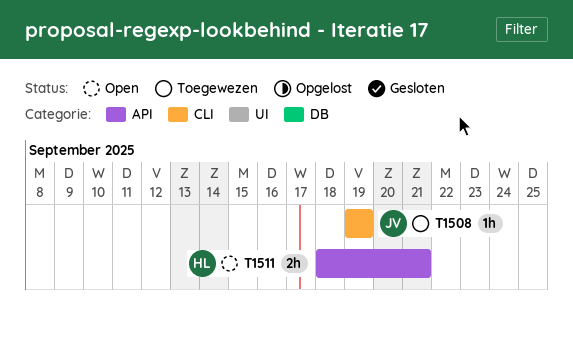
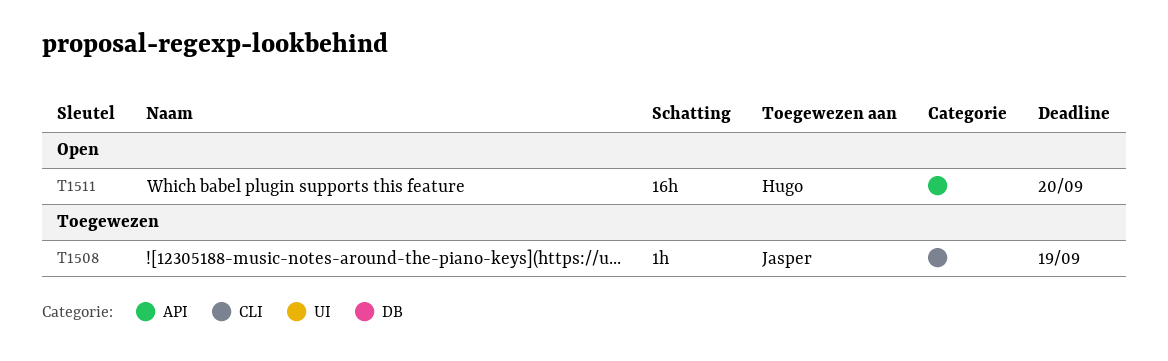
T1511, estimate: 2h -> 16h
T1511, due: Sep 21 -> Sep 20

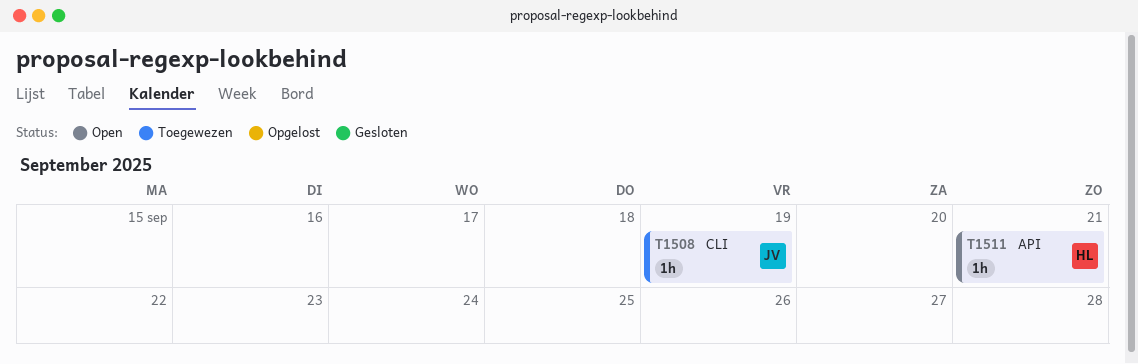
T1511, estimate: 16h -> 1h
T1511, due: Sep 20 -> Sep 21

